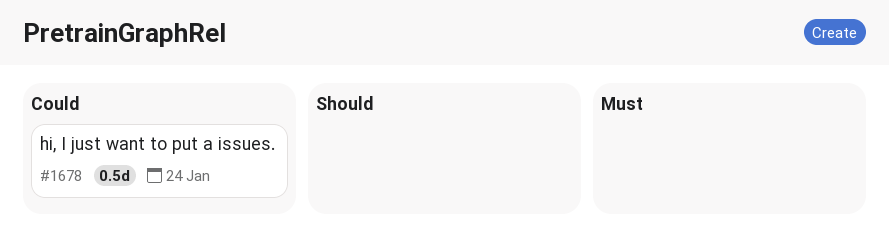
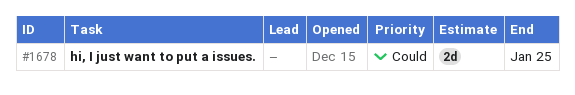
#1678, estimate: 0.5d -> 2d
#1678, due: Jan 24 -> Jan 25

